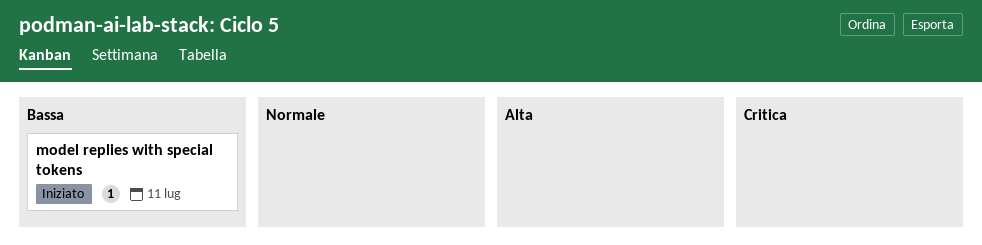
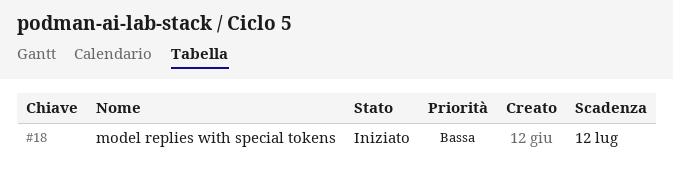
model replies with special tokens, due: Jul 11 -> Jul 12

